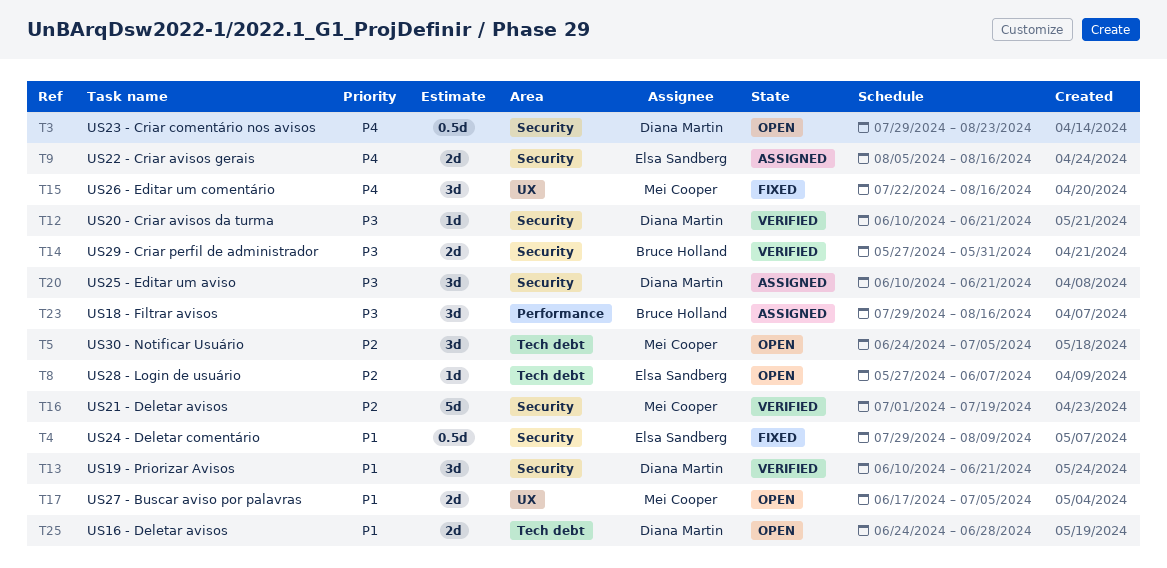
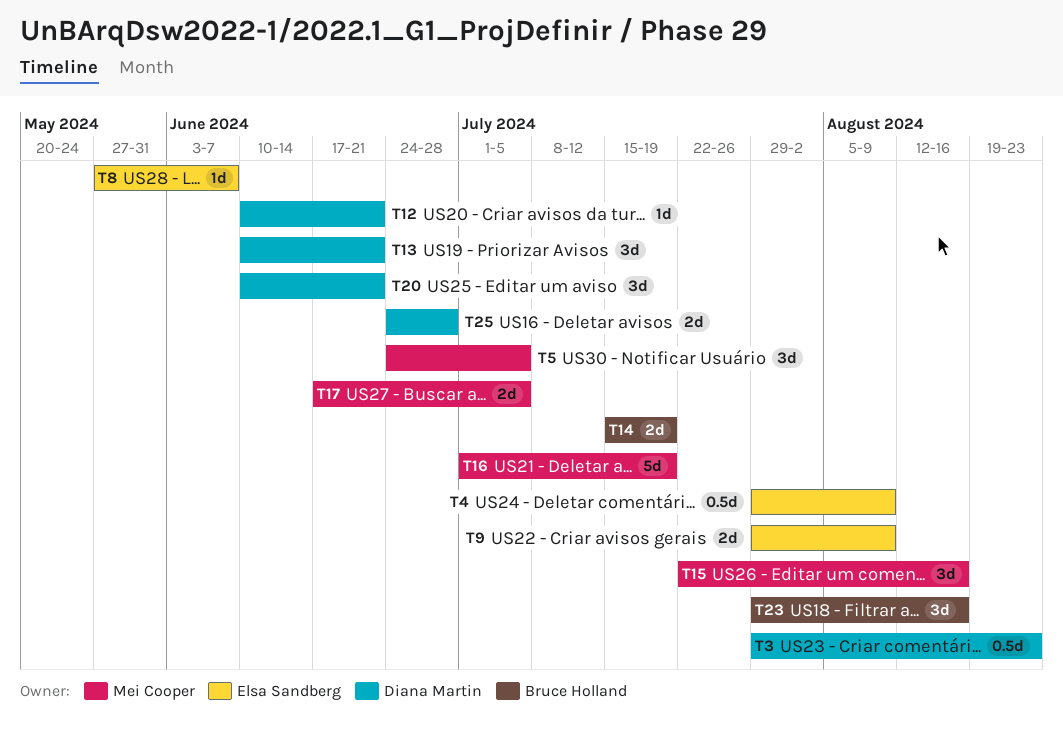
T9, start: Aug 5 -> Jul 29
T9, due: Aug 16 -> Aug 9
T14, start: May 27 -> Jul 15
T14, due: May 31 -> Jul 19

